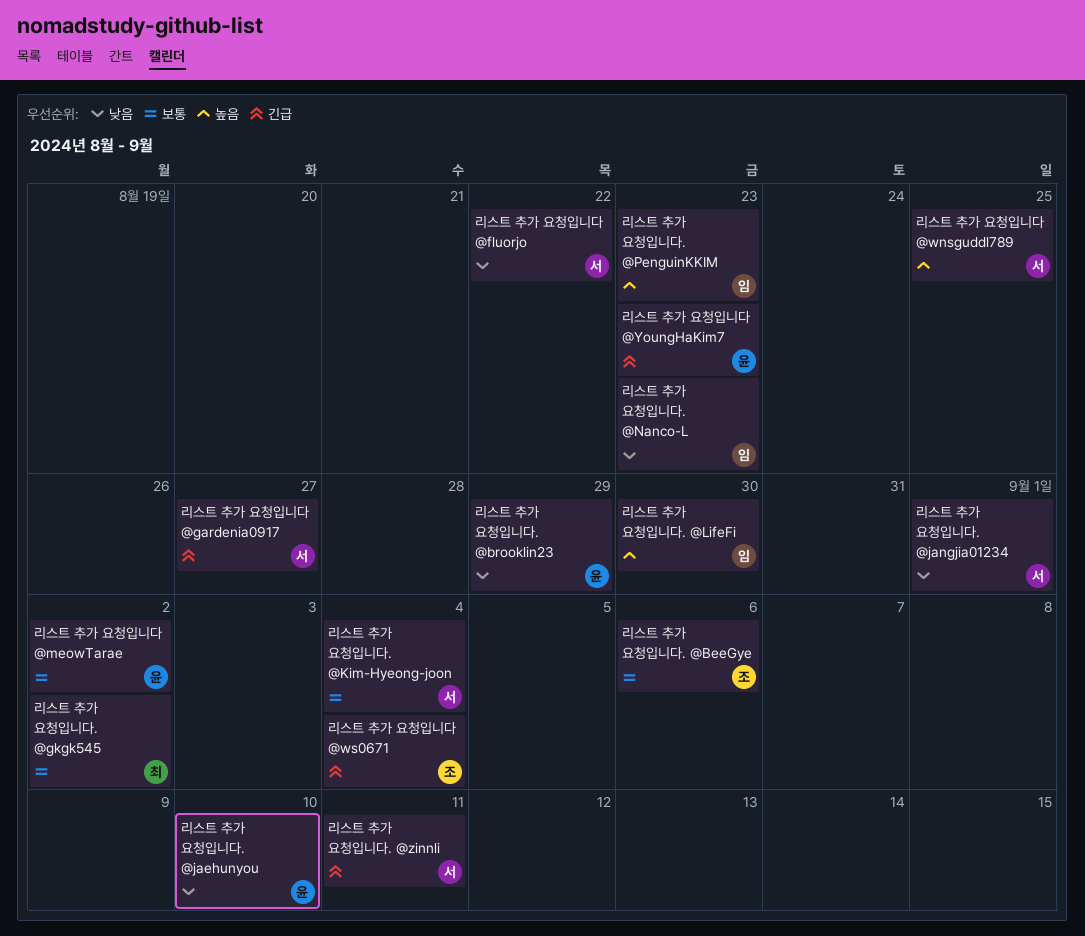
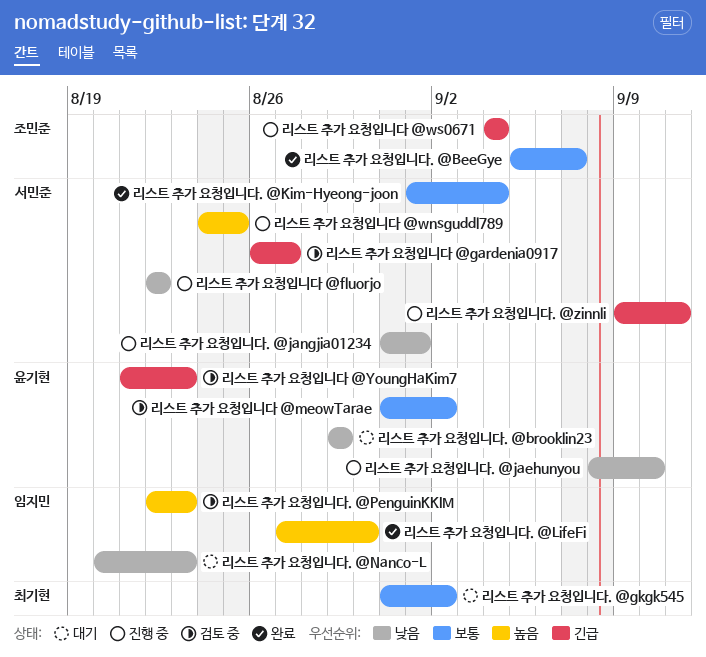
리스트 추가 요청입니다. @BeeGye, due: Sep 6 -> Sep 7

